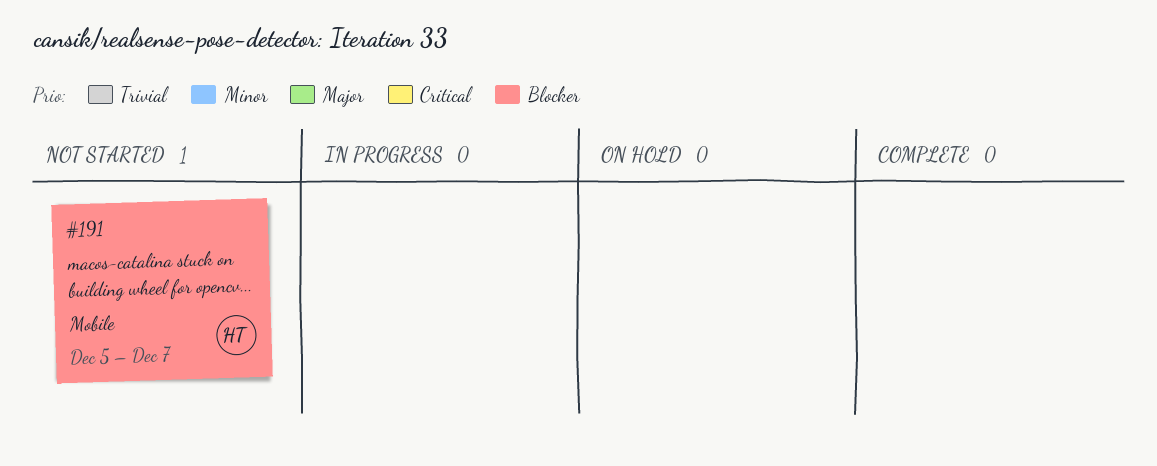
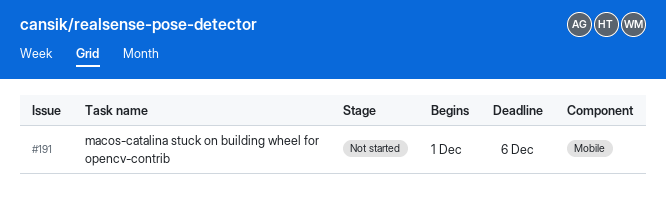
#191, start: Dec 5 -> Dec 1
#191, due: Dec 7 -> Dec 6

